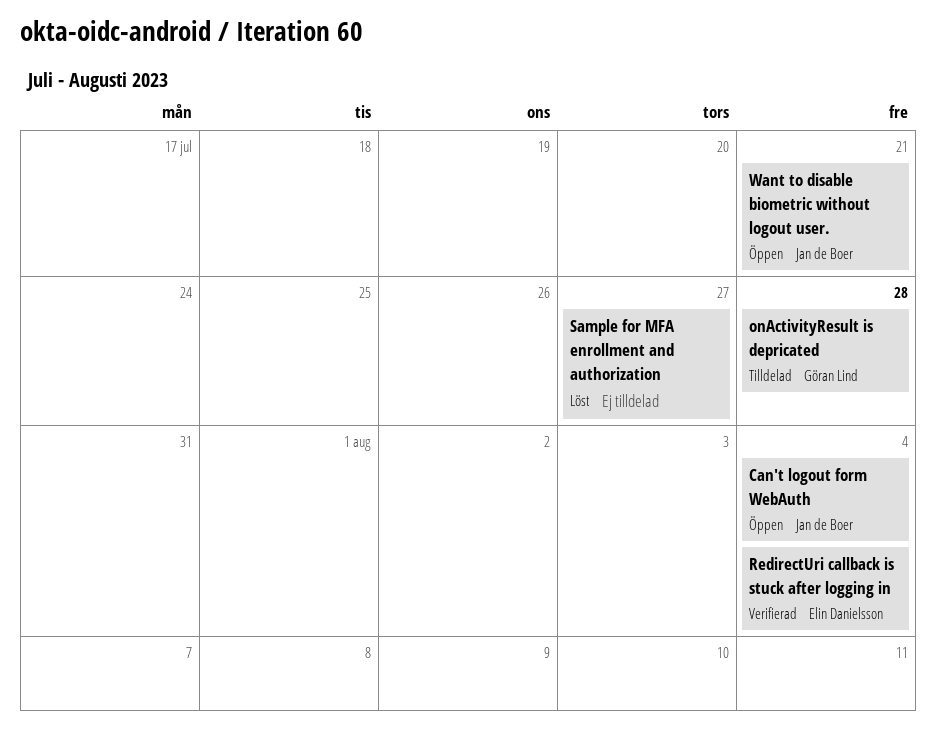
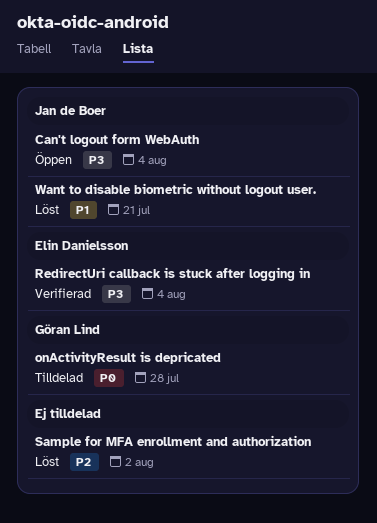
Sample for MFA enrollment and authorization, due: Jul 27 -> Aug 2
Want to disable biometric without logout user., status: Öppen -> Löst

